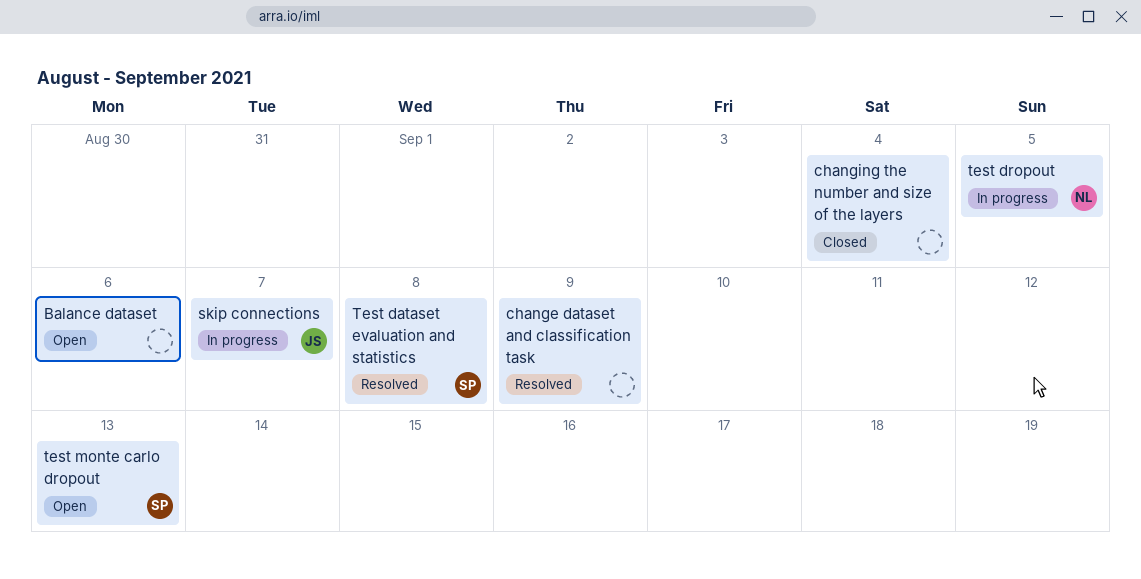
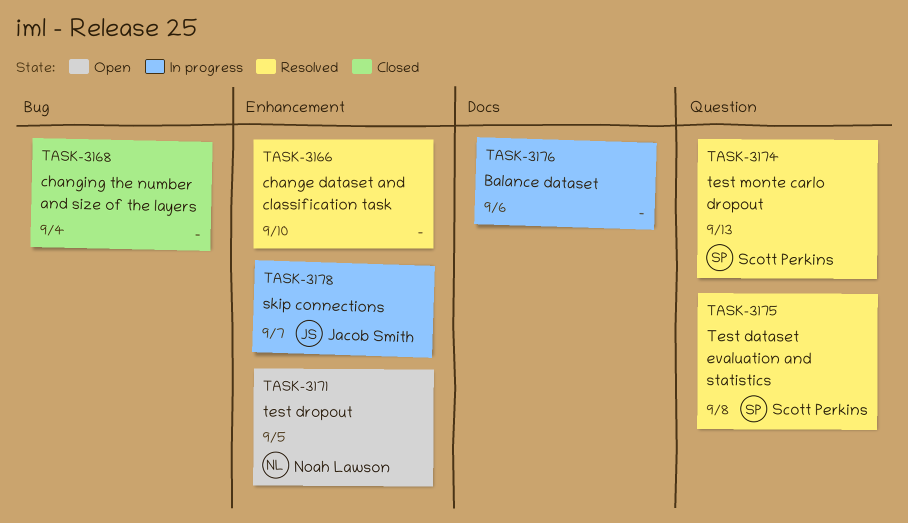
Balance dataset, status: Open -> In progress
change dataset and classification task, due: Sep 9 -> Sep 10
test dropout, status: In progress -> Open
test monte carlo dropout, status: Open -> Resolved

